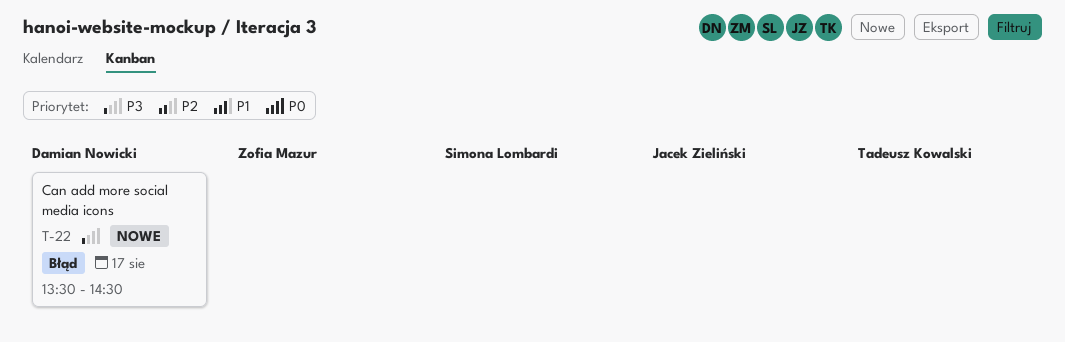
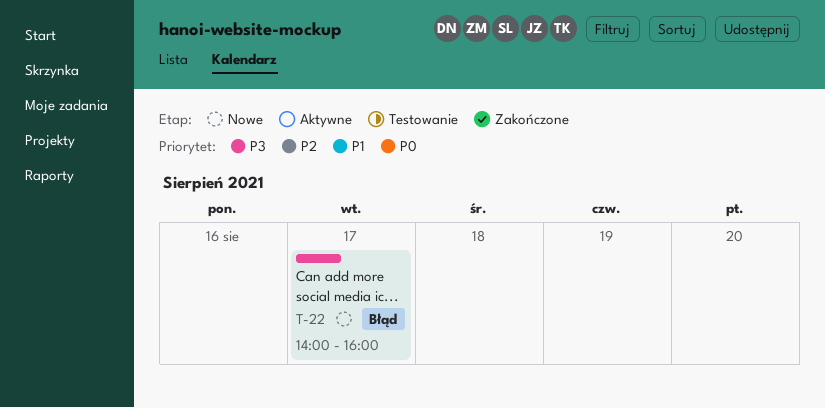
T-22, begins: 13:30 -> 14:00
T-22, ends: 14:30 -> 16:00

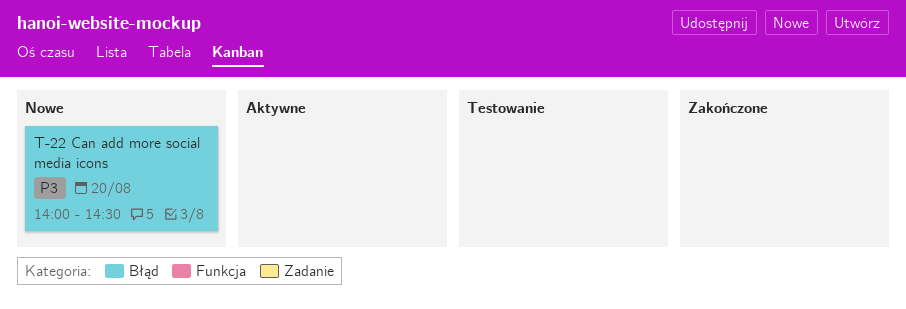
T-22, day: Aug 17 -> Aug 20
T-22, ends: 16:00 -> 14:30

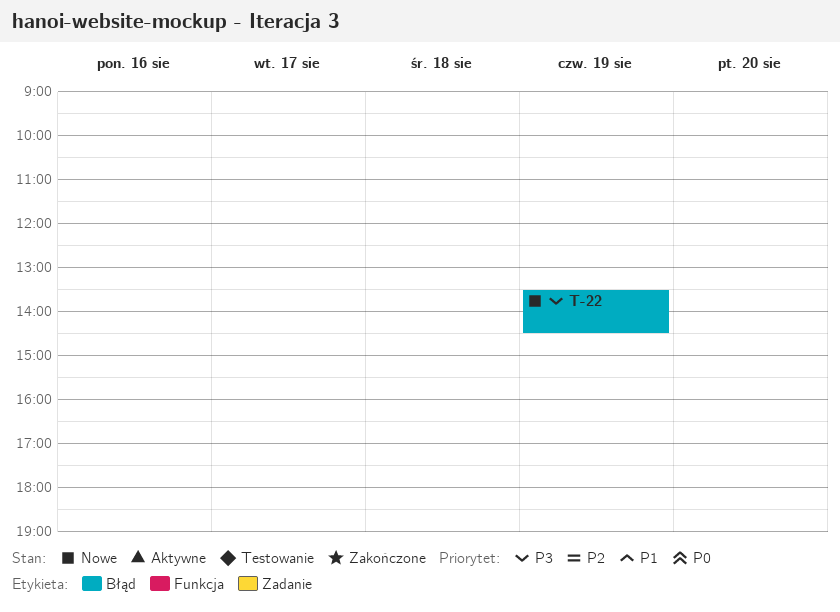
T-22, day: Aug 20 -> Aug 19
T-22, begins: 14:00 -> 13:30

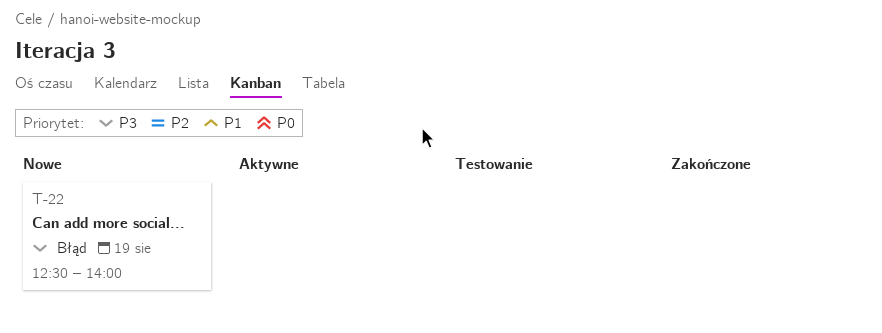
T-22, begins: 13:30 -> 12:30
T-22, ends: 14:30 -> 14:00

